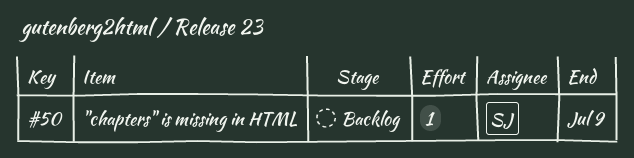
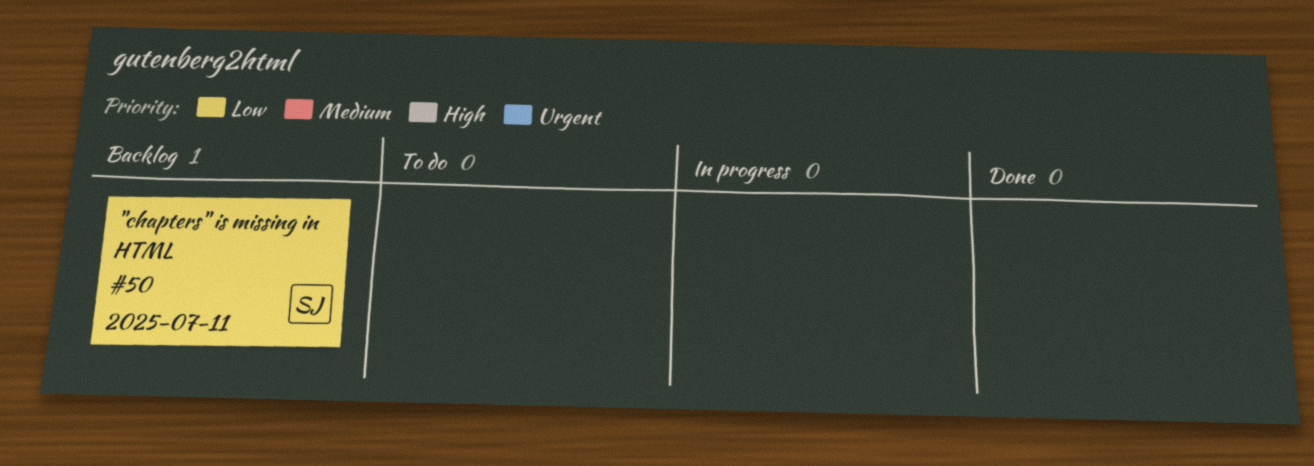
#50, due: Jul 9 -> Jul 11

